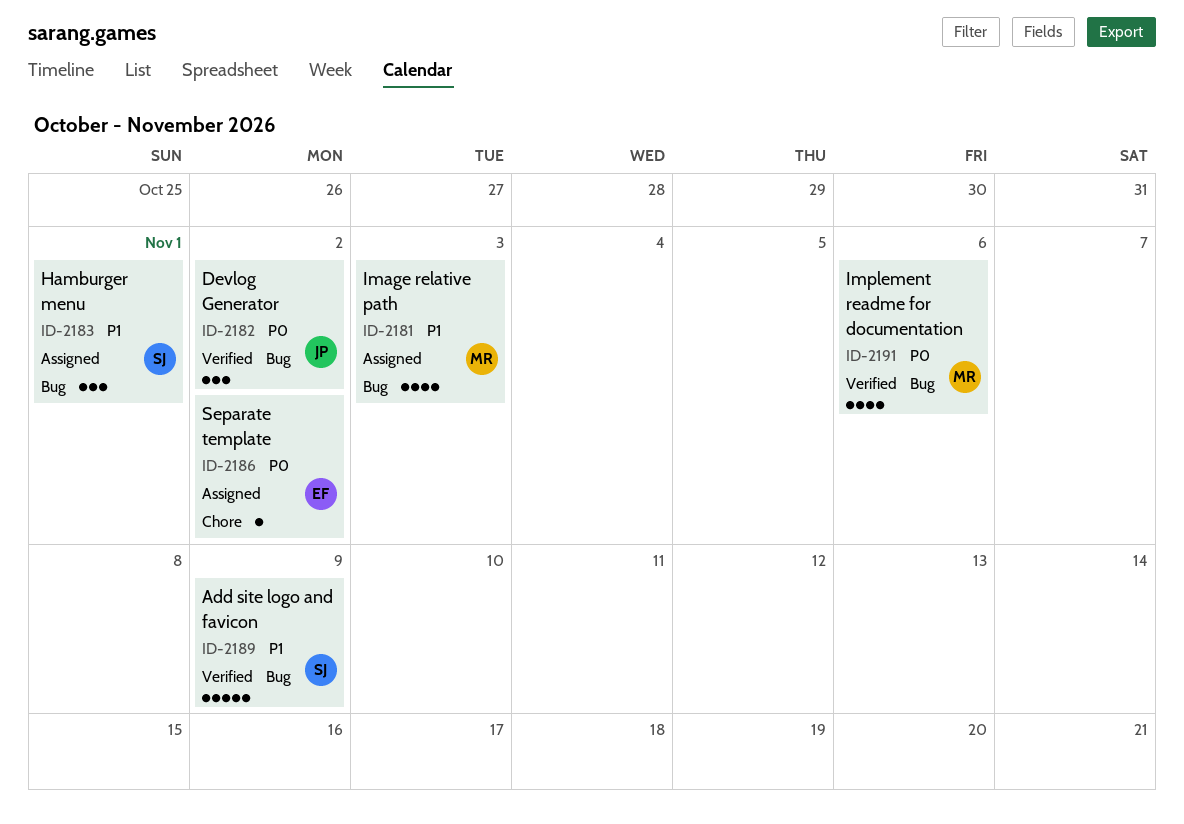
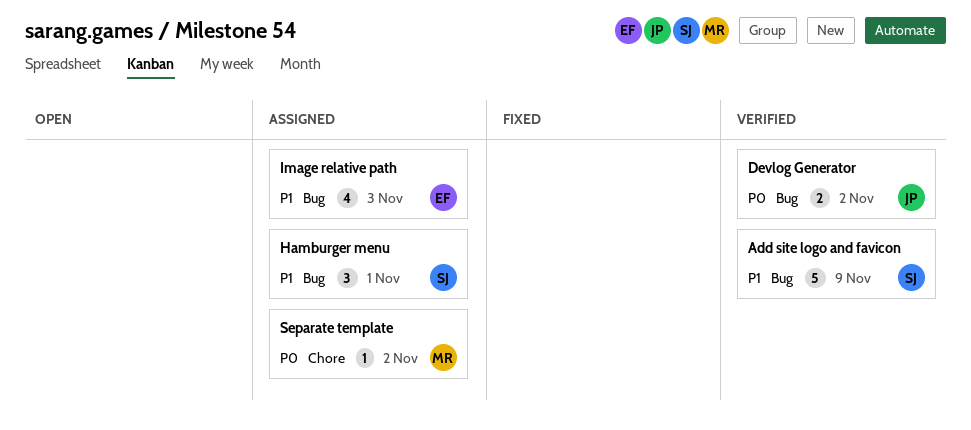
Devlog Generator, estimate: 3 -> 2
Image relative path, owner: MR -> EF
Implement readme for documentation: present -> none
Separate template, owner: EF -> MR

